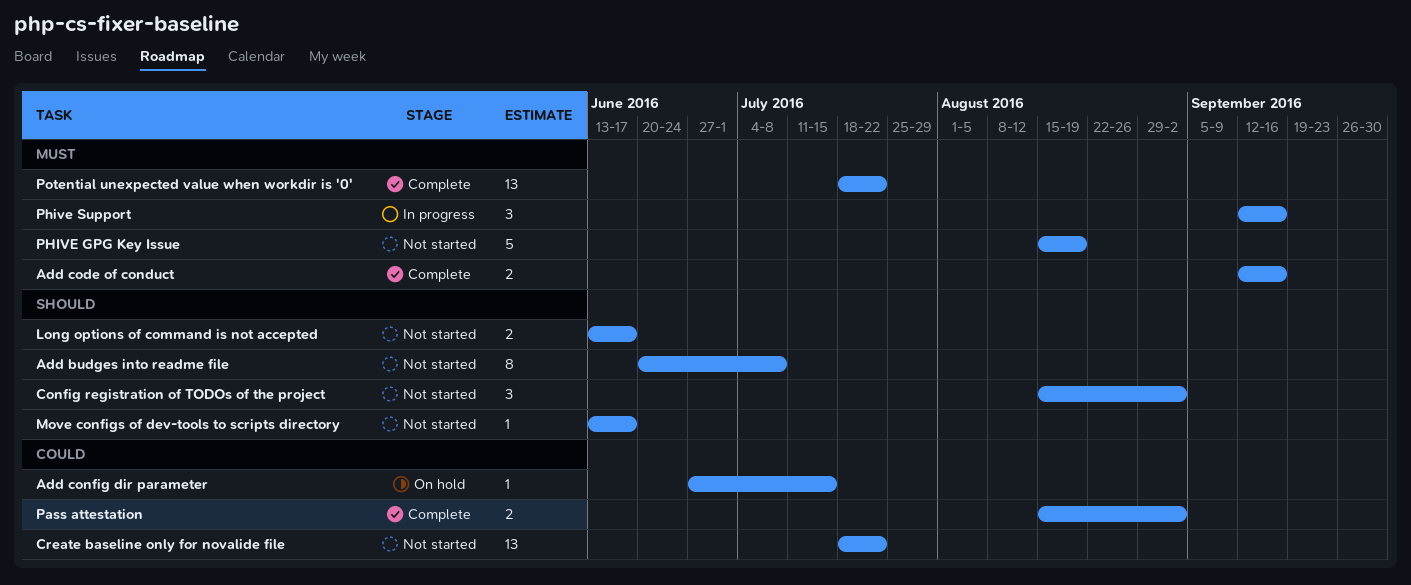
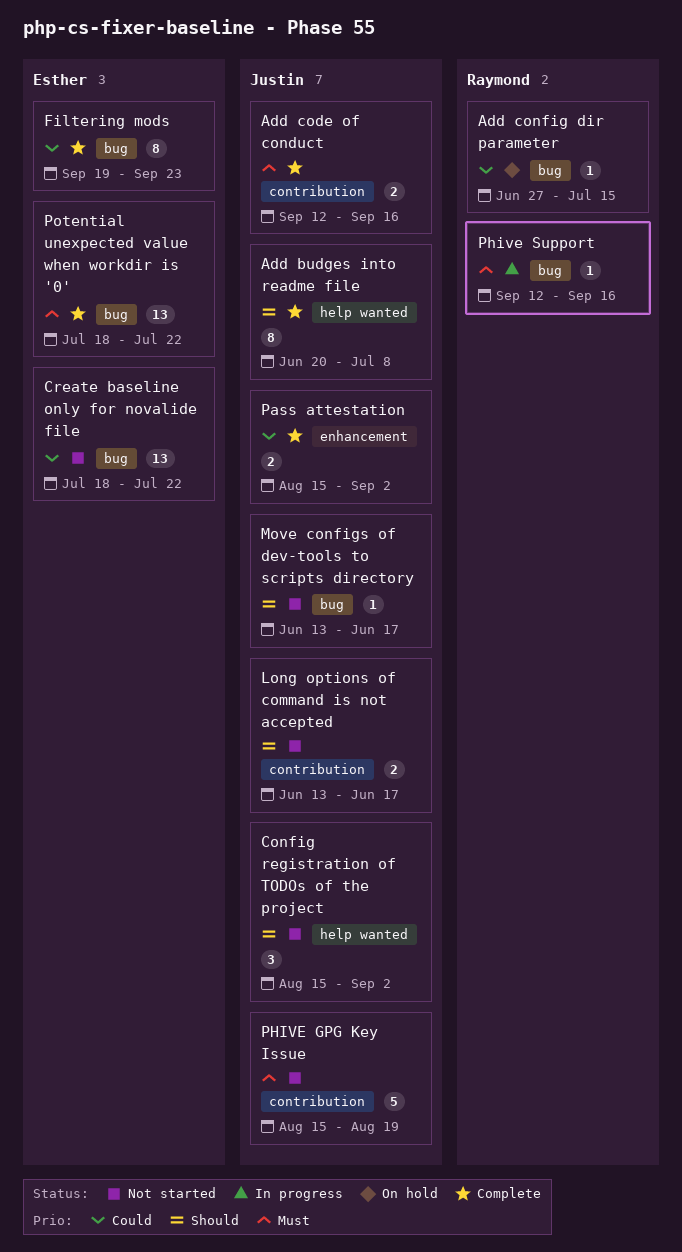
Add budges into readme file, status: Not started -> Complete
Filtering mods: none -> present
Phive Support, estimate: 3 -> 1

